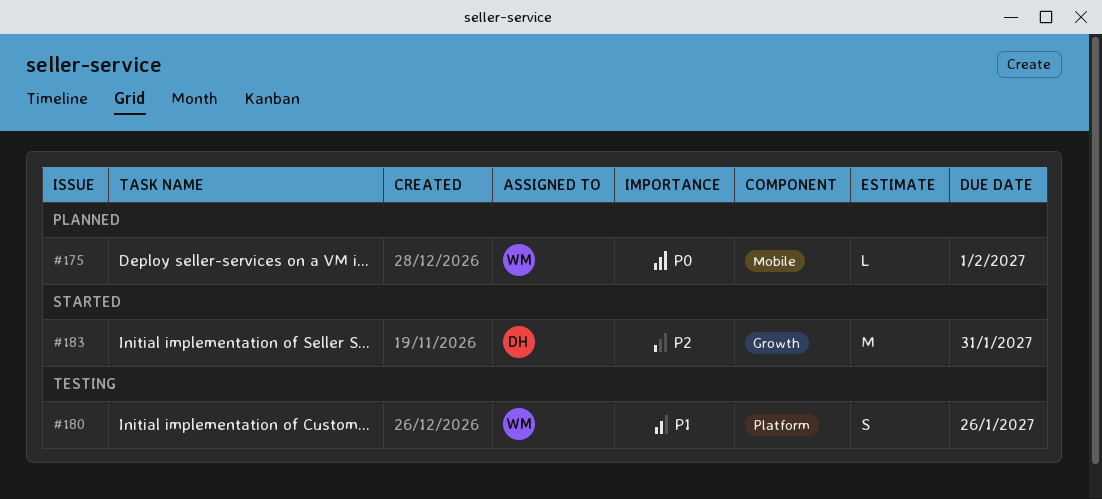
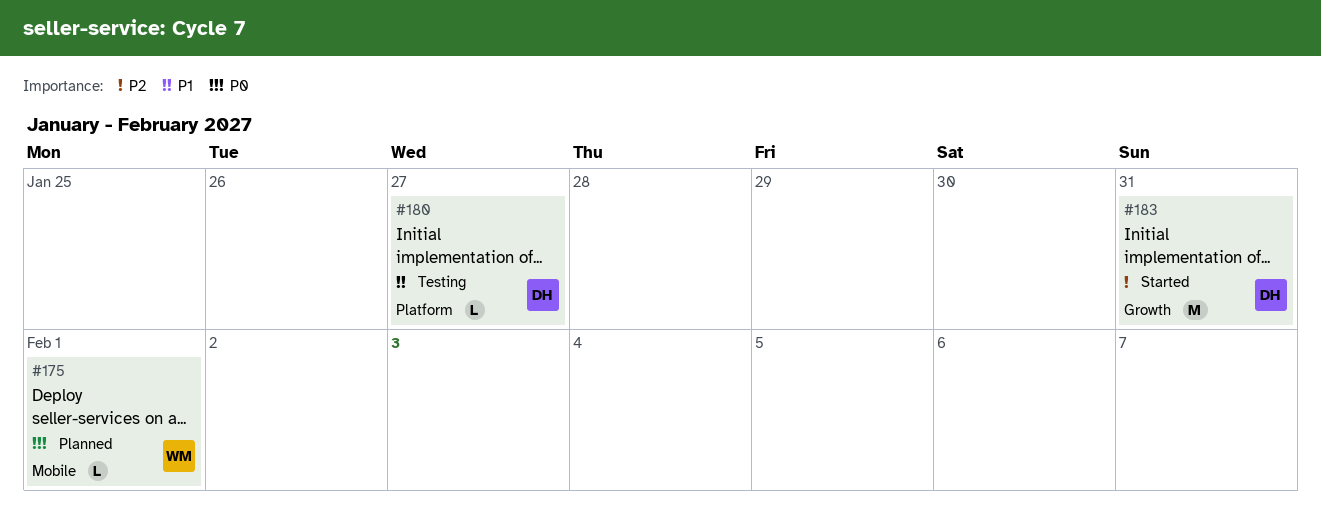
#180, owner: WM -> DH
#180, estimate: S -> L
#180, due: Jan 26 -> Jan 27

